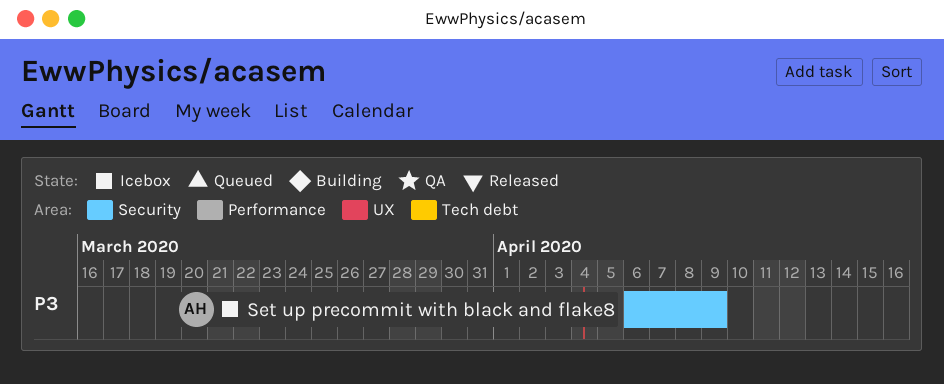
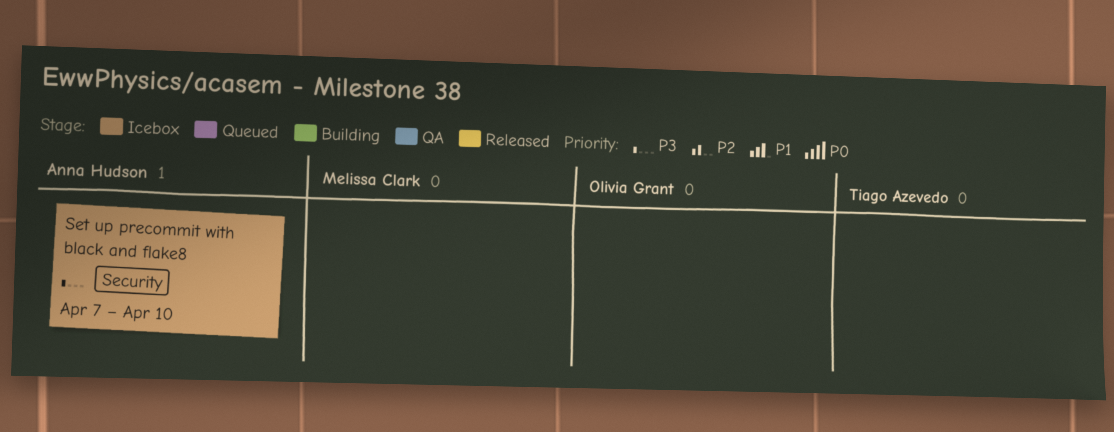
Set up precommit with black and flake8, start: Apr 6 -> Apr 7
Set up precommit with black and flake8, due: Apr 9 -> Apr 10

